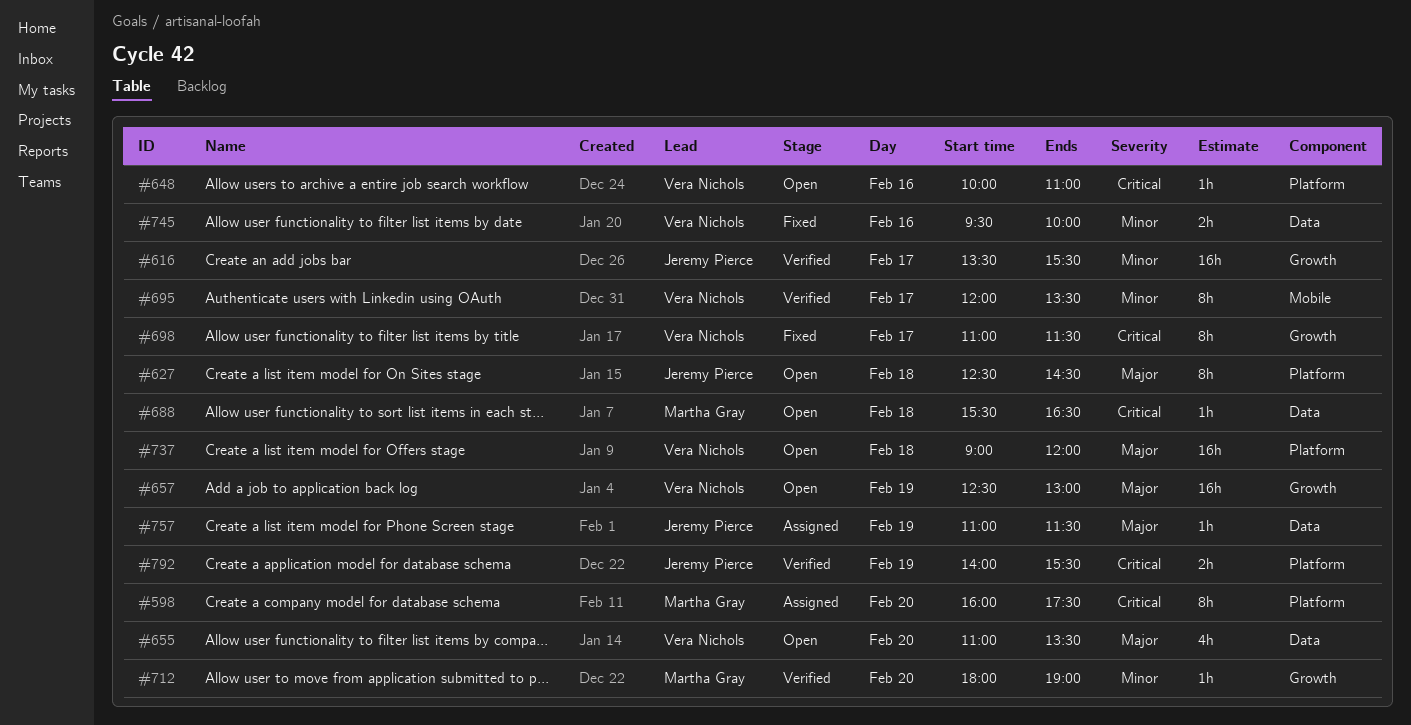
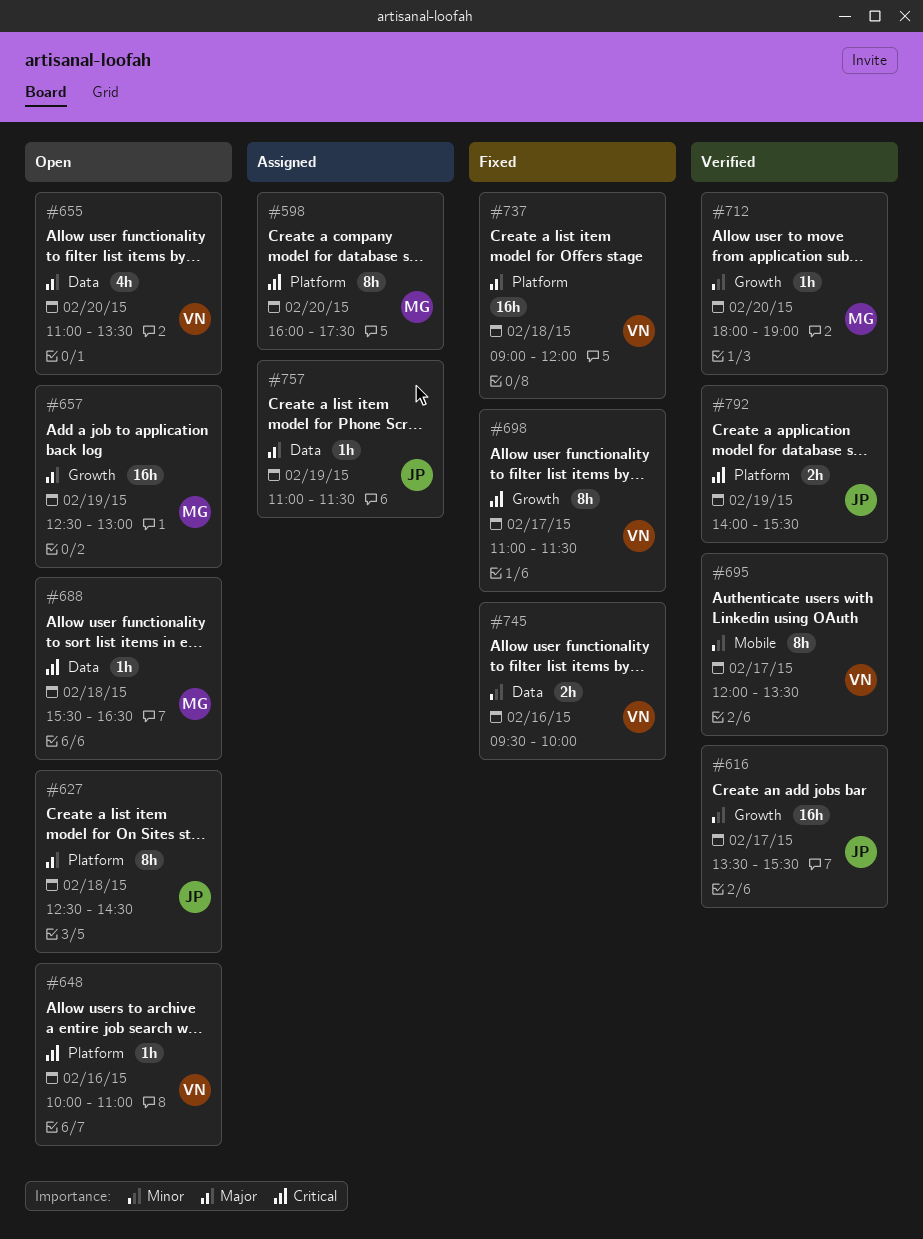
#657, owner: Vera Nichols -> Martha Gray
#737, status: Open -> Fixed

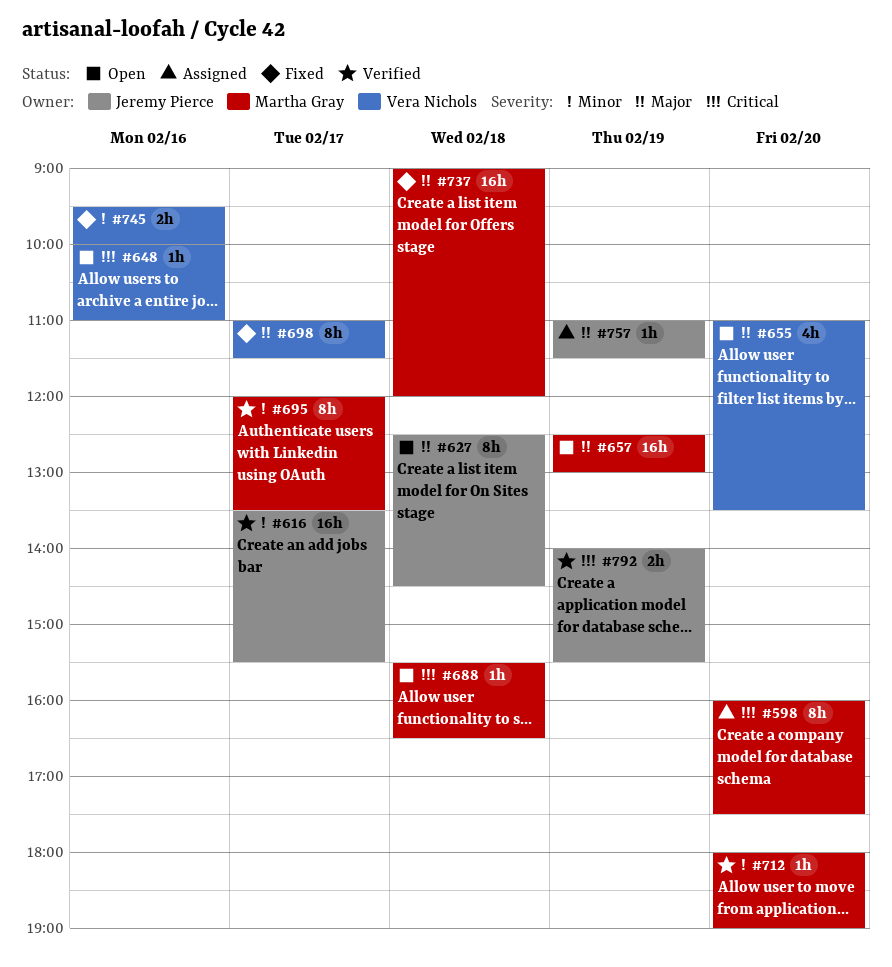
#695, owner: Vera Nichols -> Martha Gray
#698, priority: Critical -> Major
#737, owner: Vera Nichols -> Martha Gray

